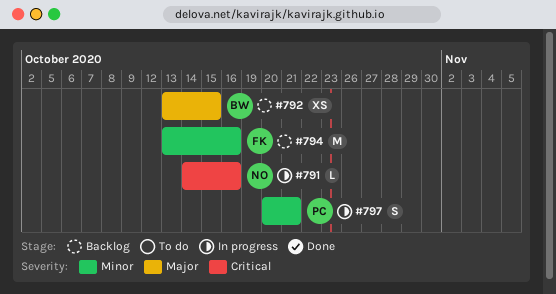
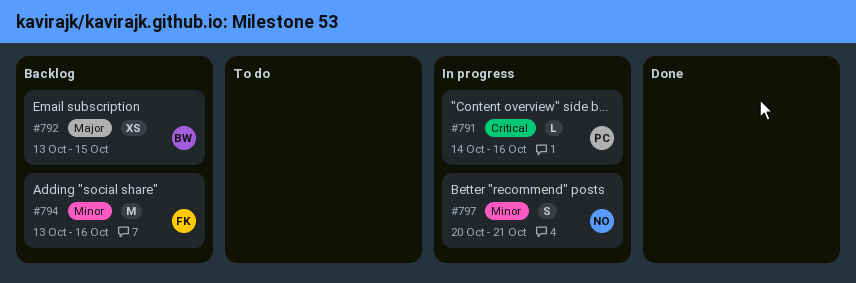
#791, owner: NO -> PC
#797, owner: PC -> NO

